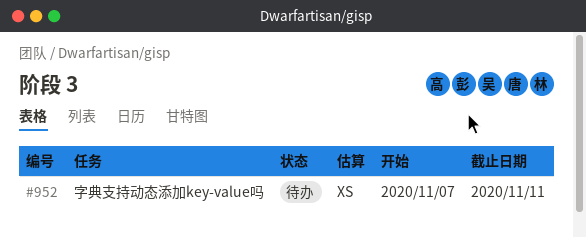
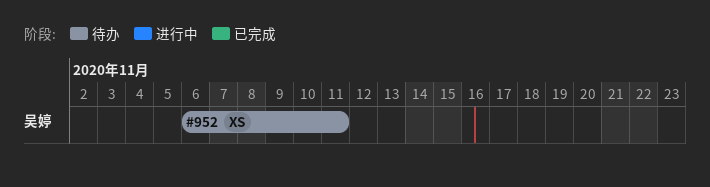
#952, start: Nov 7 -> Nov 6

